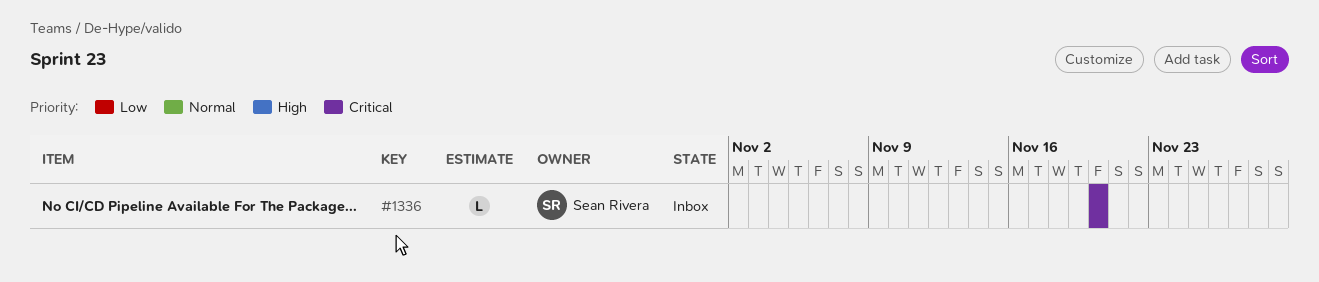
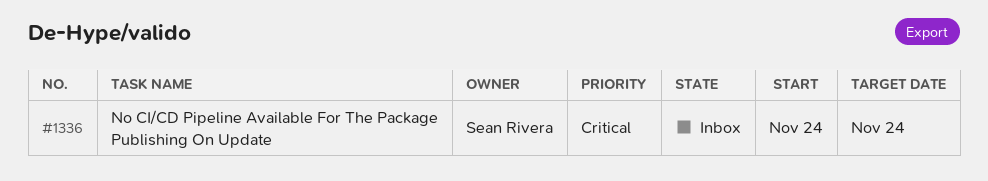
#1336, start: Nov 20 -> Nov 24
#1336, due: Nov 20 -> Nov 24

